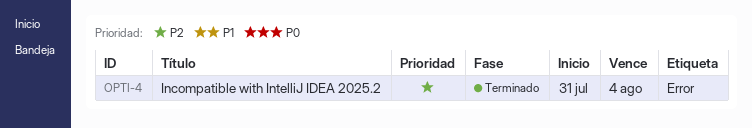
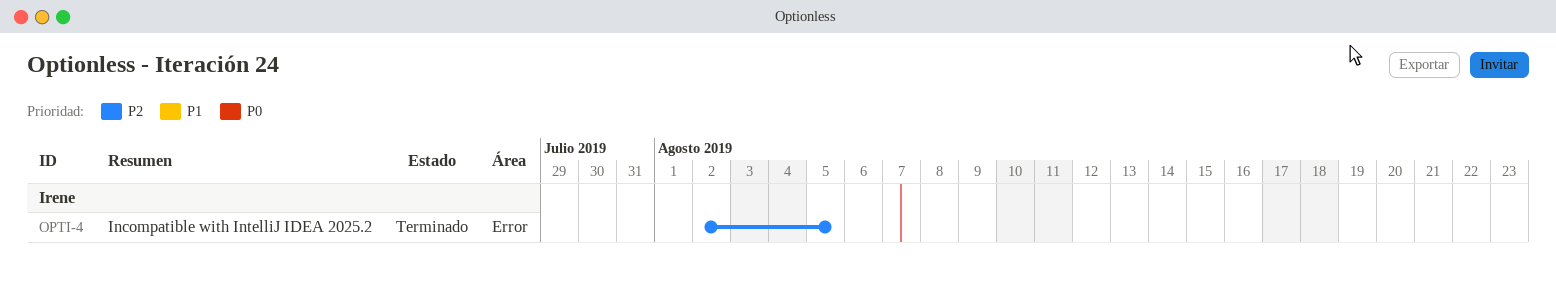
OPTI-4, start: Jul 31 -> Aug 2
OPTI-4, due: Aug 4 -> Aug 5

